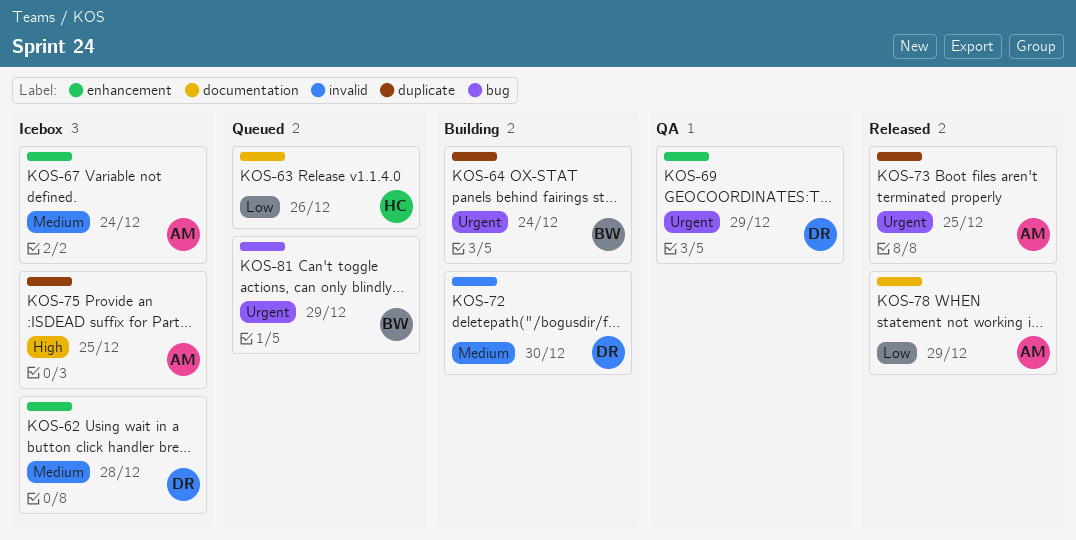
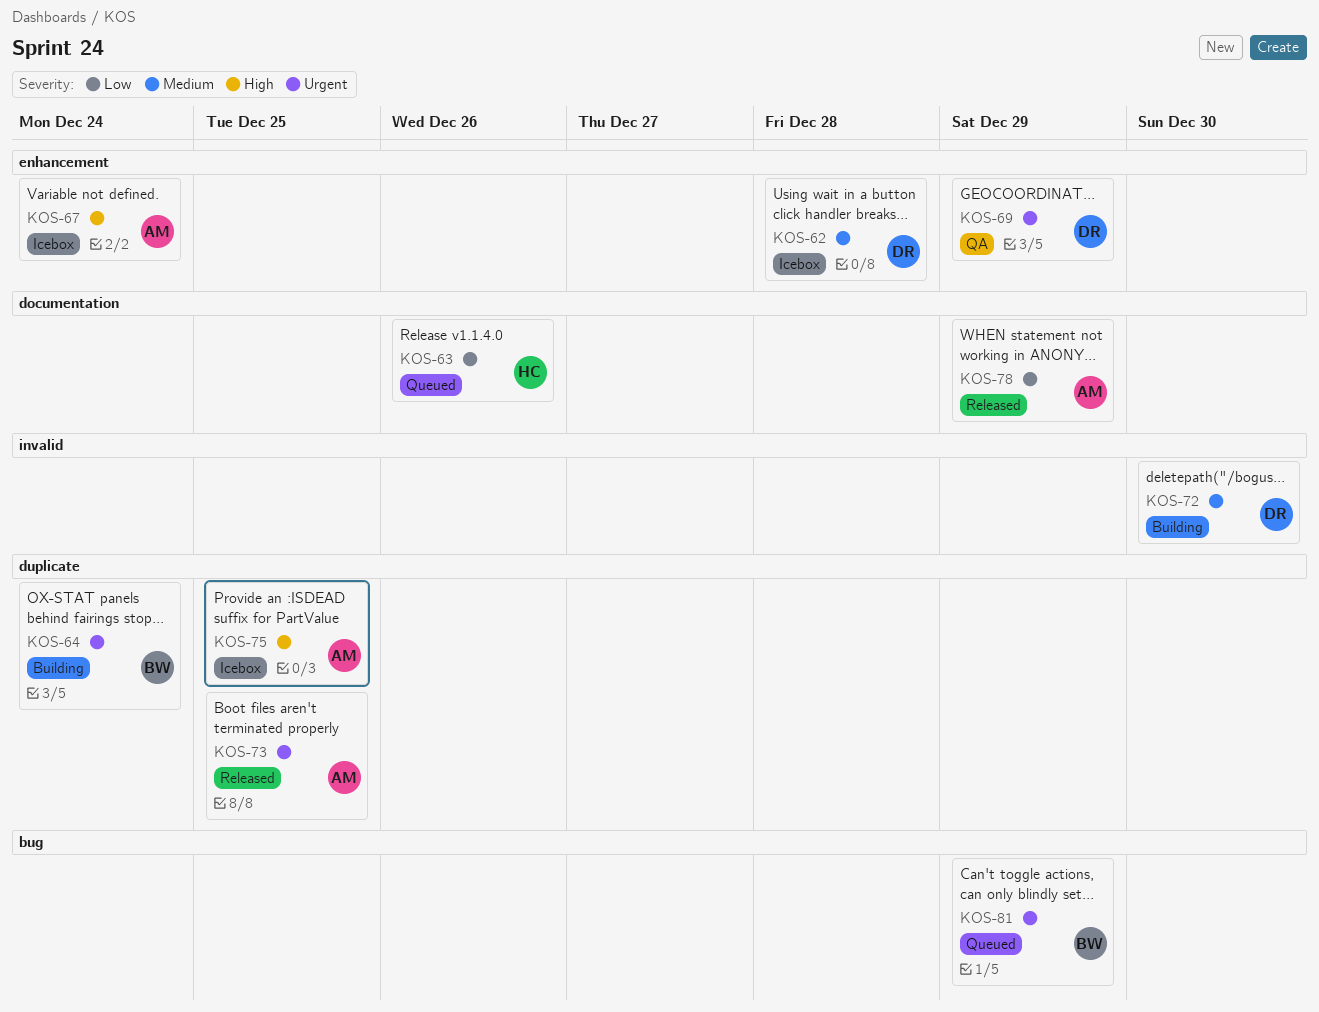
KOS-67, priority: Medium -> High

